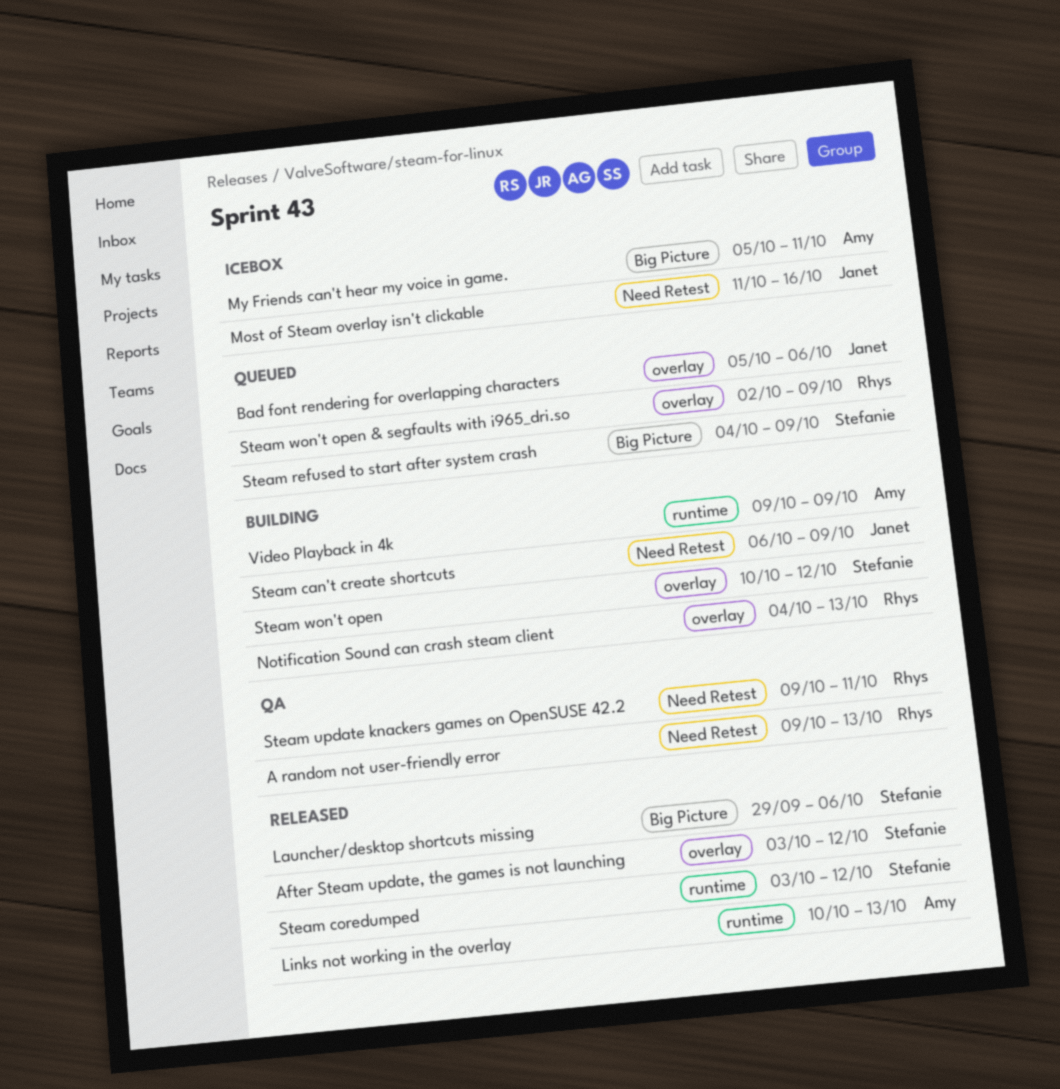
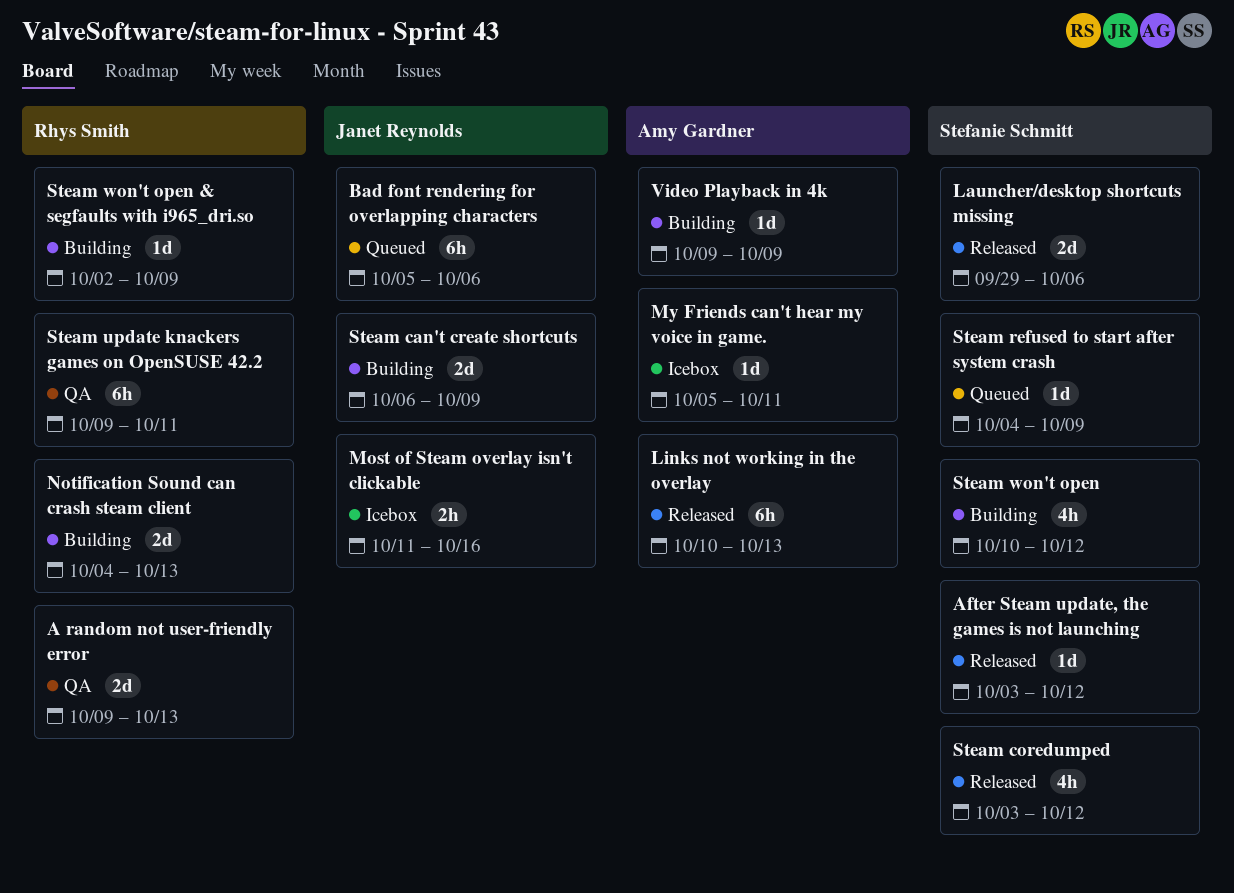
Steam won't open & segfaults with i965_dri.so, status: Queued -> Building

